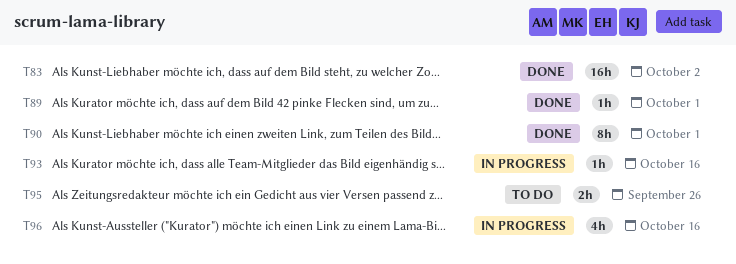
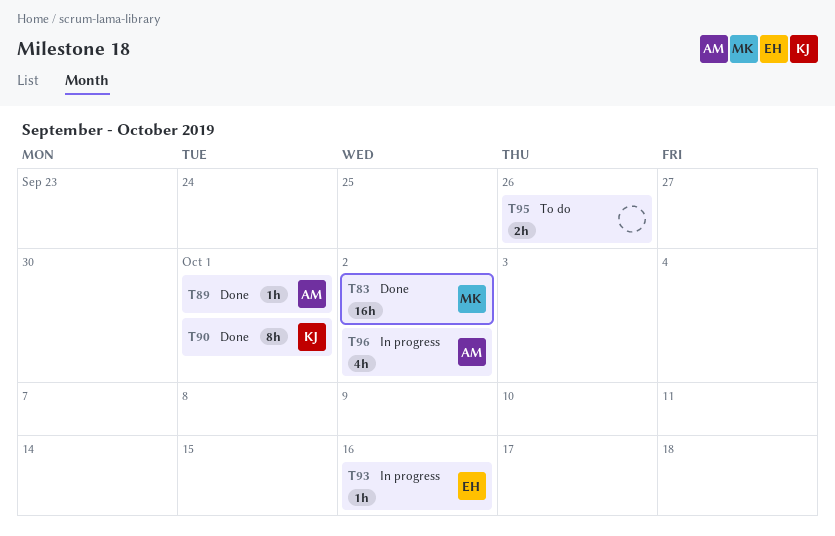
T96, due: Oct 16 -> Oct 2

